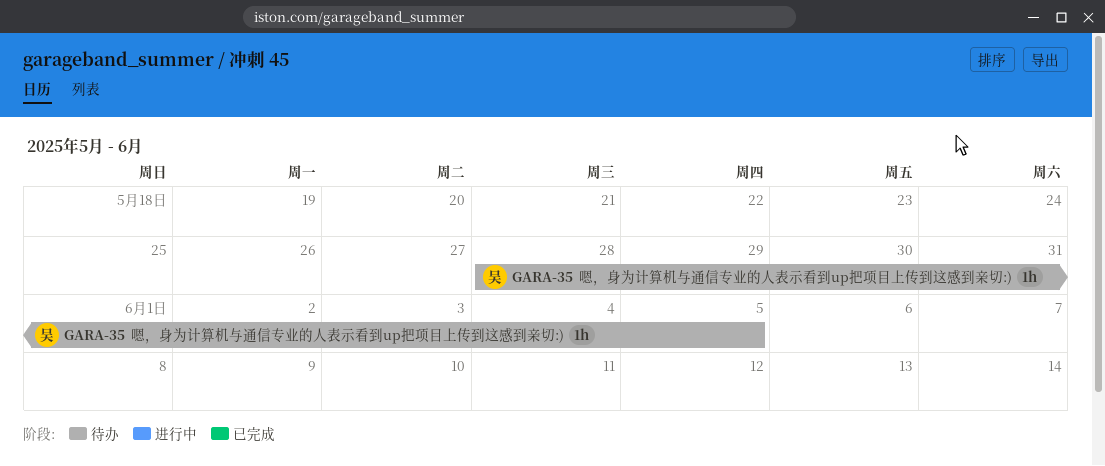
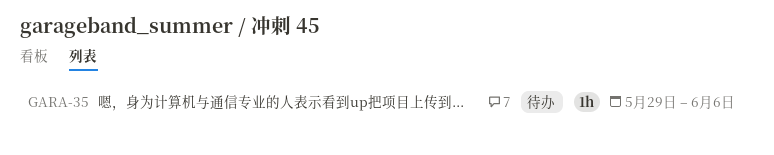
GARA-35, start: May 28 -> May 29
GARA-35, due: Jun 5 -> Jun 6

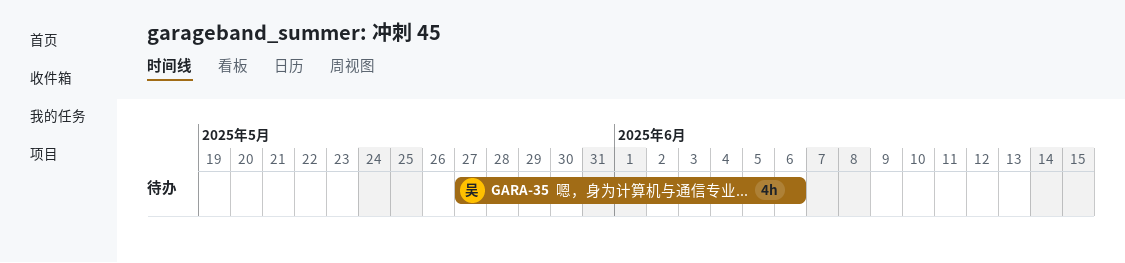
GARA-35, estimate: 1h -> 4h
GARA-35, start: May 29 -> May 27

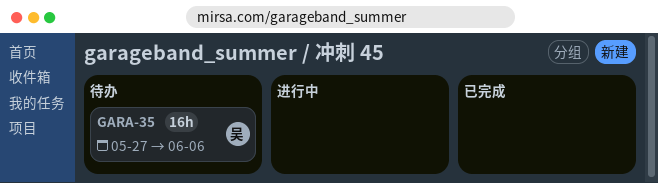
GARA-35, estimate: 4h -> 16h

